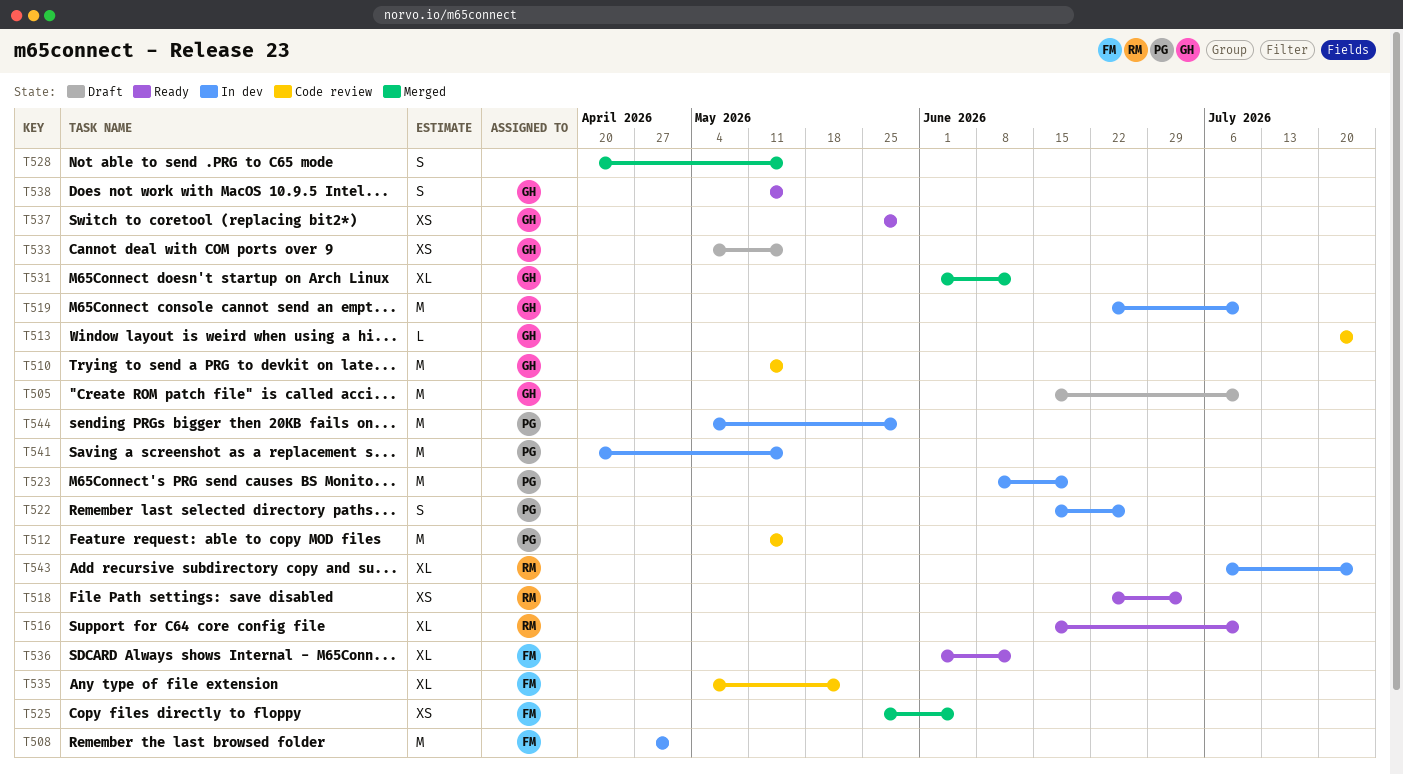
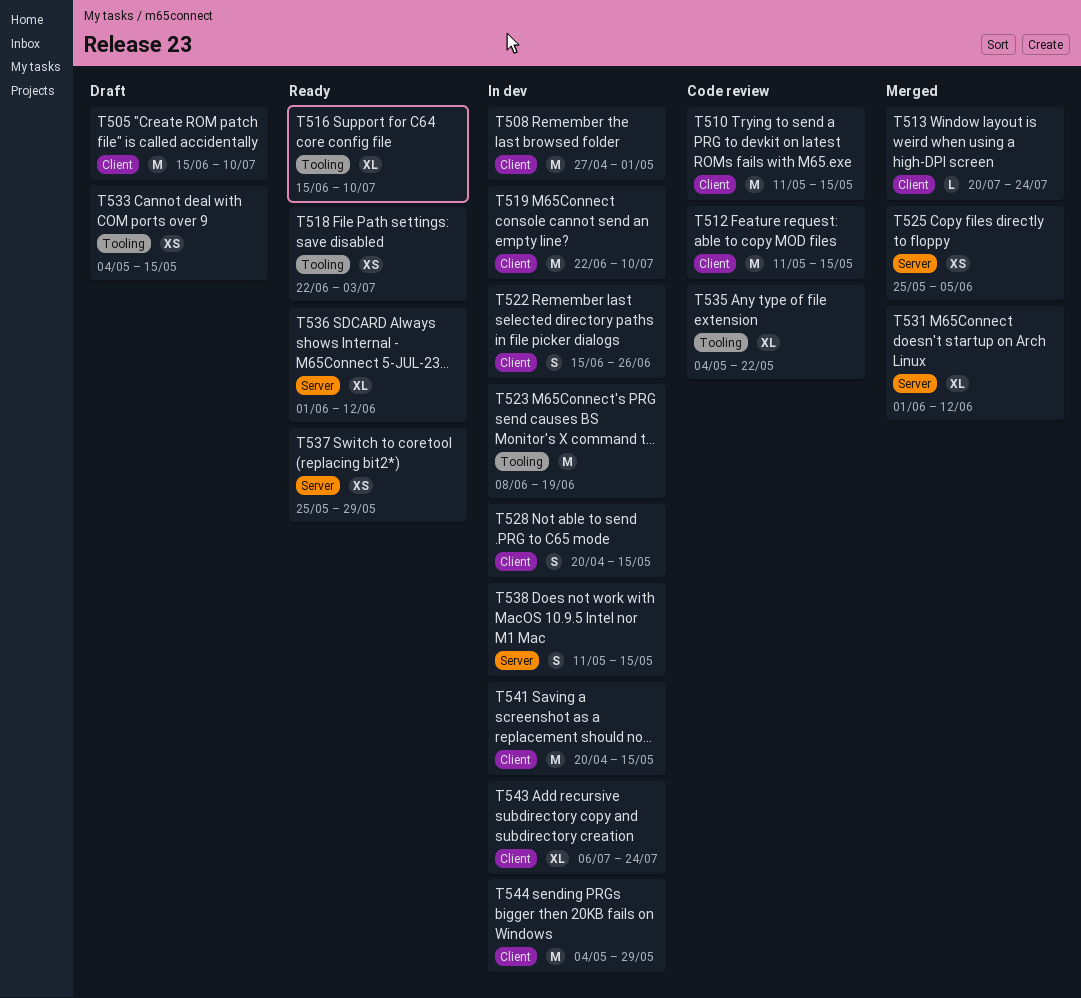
T513, status: Code review -> Merged
T528, status: Merged -> In dev
T538, status: Ready -> In dev

